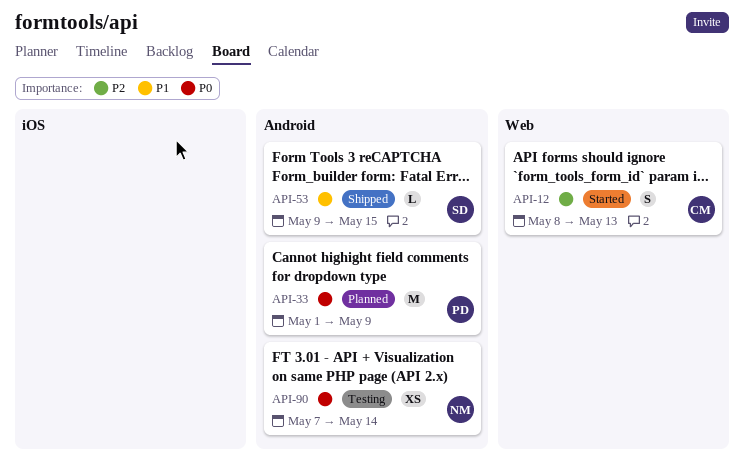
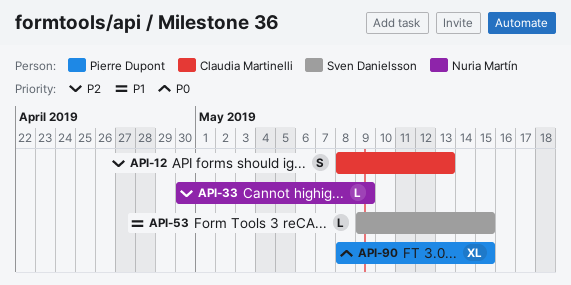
API-33, owner: Pierre Dupont -> Nuria Martín
API-33, priority: P0 -> P2
API-33, estimate: M -> L
API-33, start: May 1 -> Apr 30
API-90, owner: Nuria Martín -> Pierre Dupont
API-90, estimate: XS -> XL
API-90, start: May 7 -> May 8
API-90, due: May 14 -> May 15

